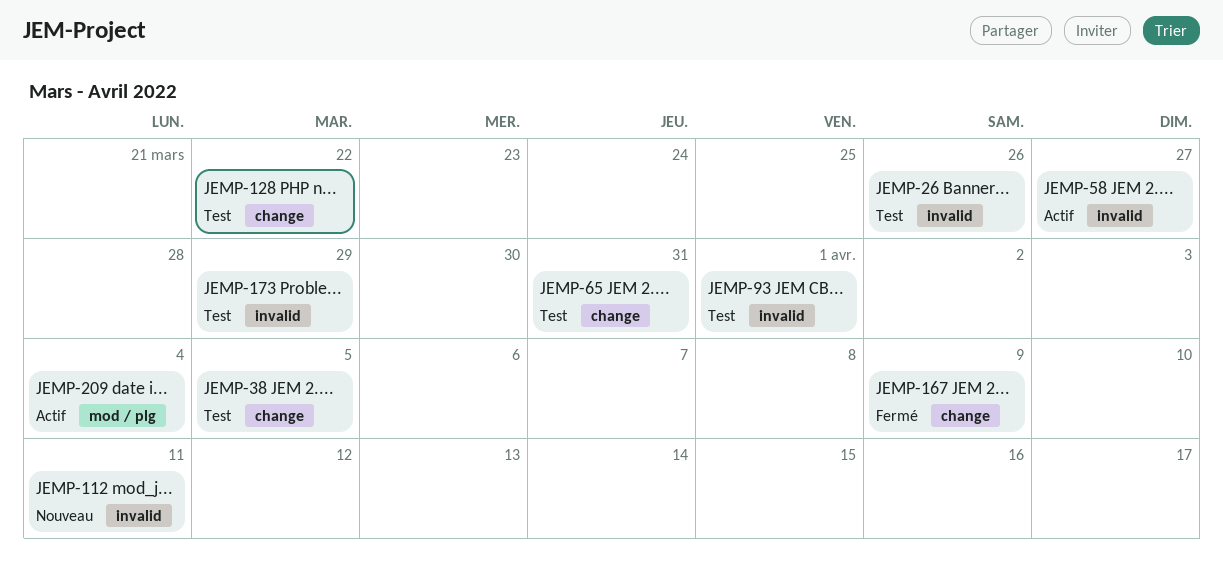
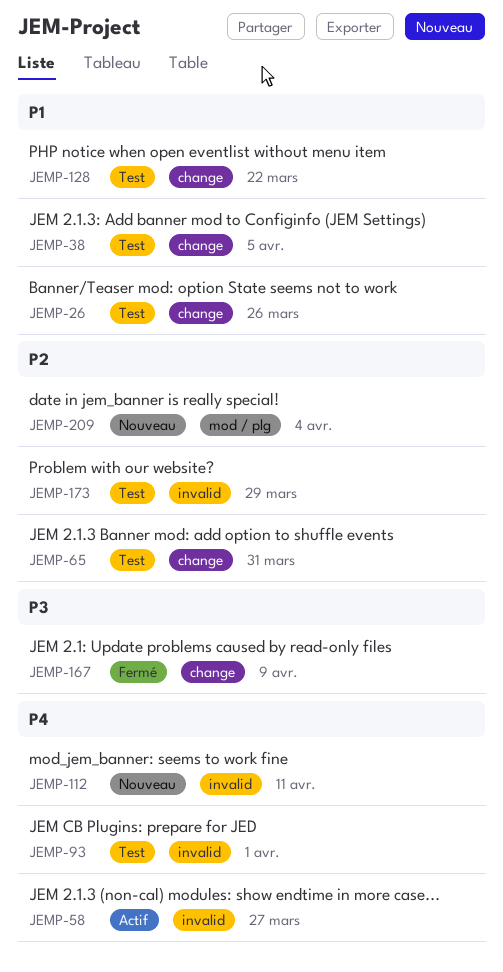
JEMP-26, label: invalid -> change
JEMP-209, status: Actif -> Nouveau

